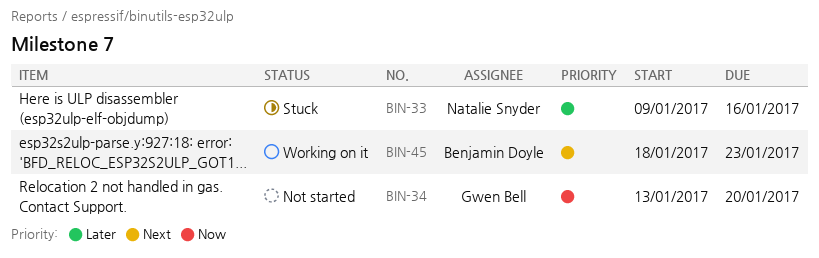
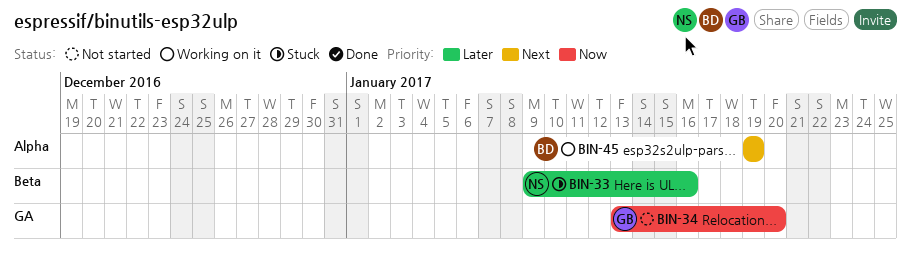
BIN-45, start: Jan 18 -> Jan 19
BIN-45, due: Jan 23 -> Jan 19

